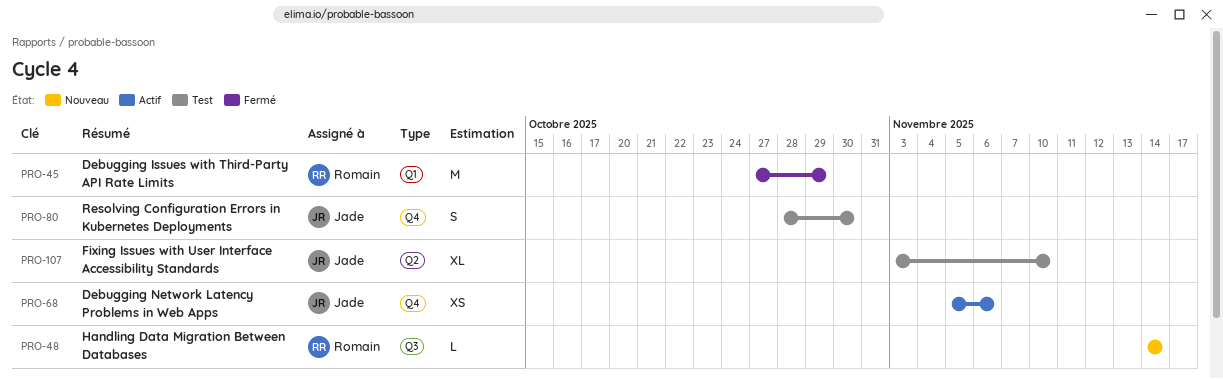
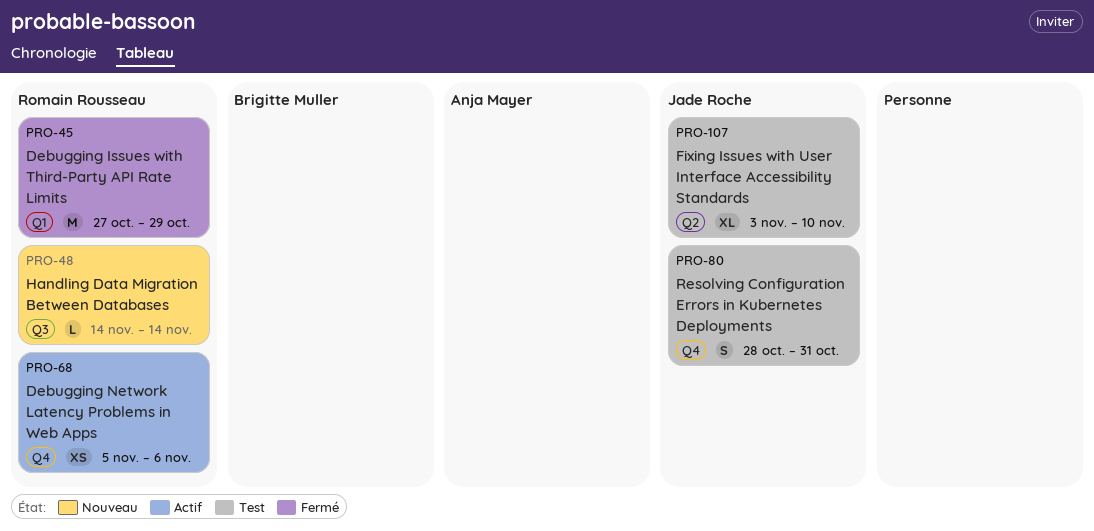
PRO-68, owner: Jade Roche -> Romain Rousseau
PRO-80, due: Oct 30 -> Oct 31

